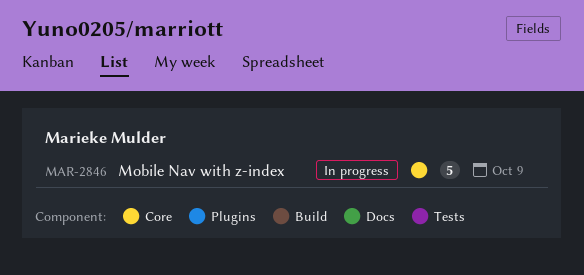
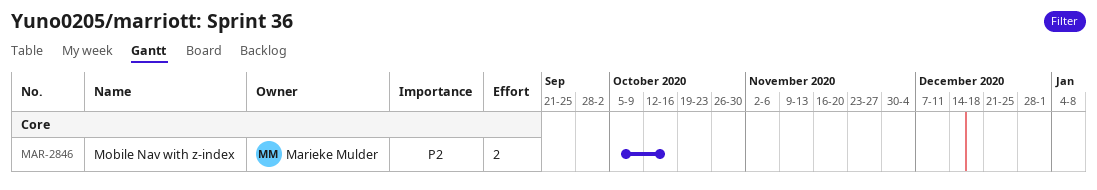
MAR-2846, estimate: 5 -> 2
MAR-2846, due: Oct 9 -> Oct 16

